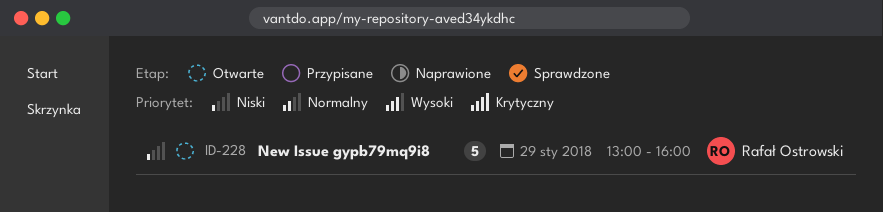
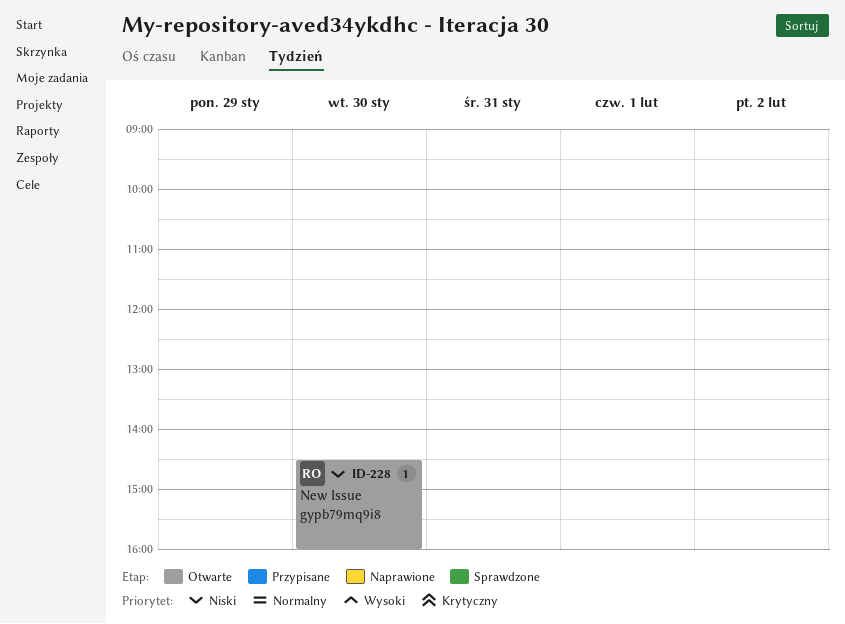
ID-228, estimate: 5 -> 1
ID-228, day: Jan 29 -> Jan 30
ID-228, begins: 13:00 -> 14:30

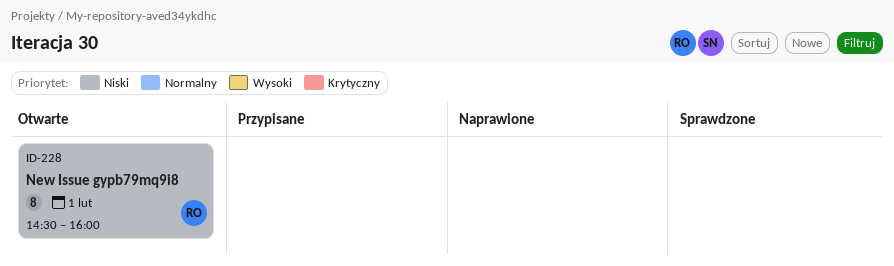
ID-228, estimate: 1 -> 8
ID-228, day: Jan 30 -> Feb 1

